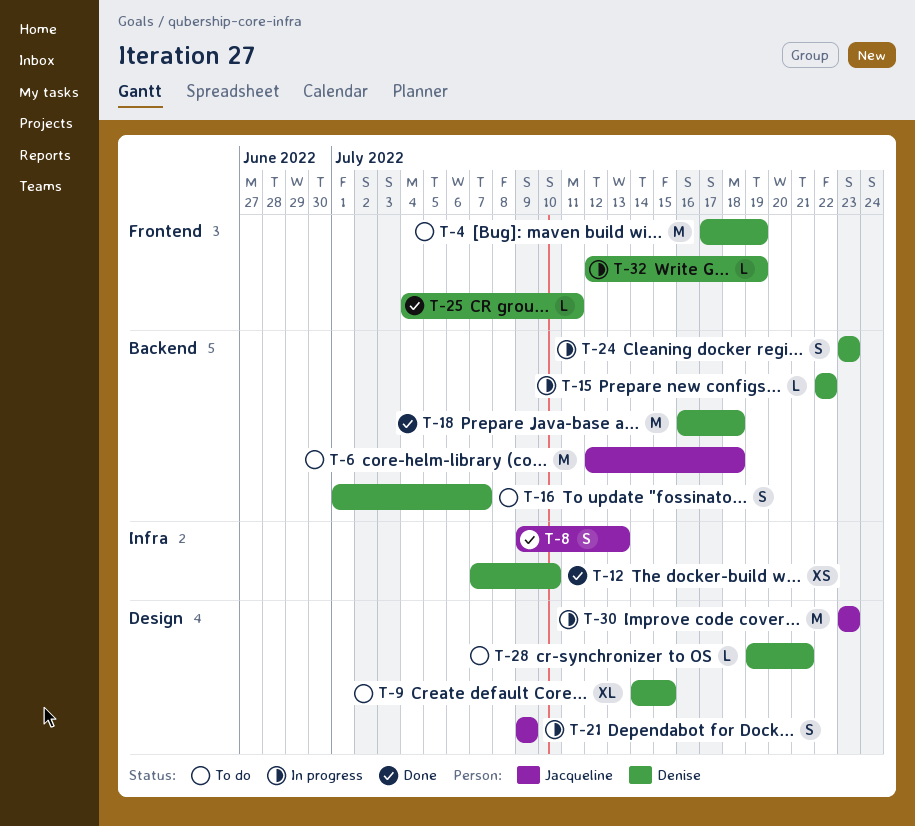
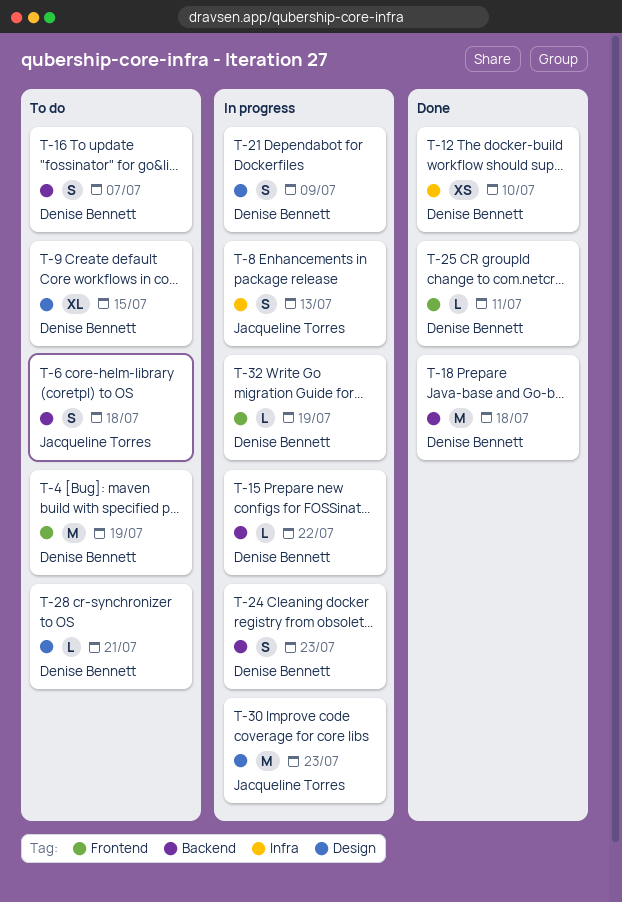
T-6, estimate: M -> S
T-8, status: Done -> In progress
T-21, owner: Jacqueline Torres -> Denise Bennett

